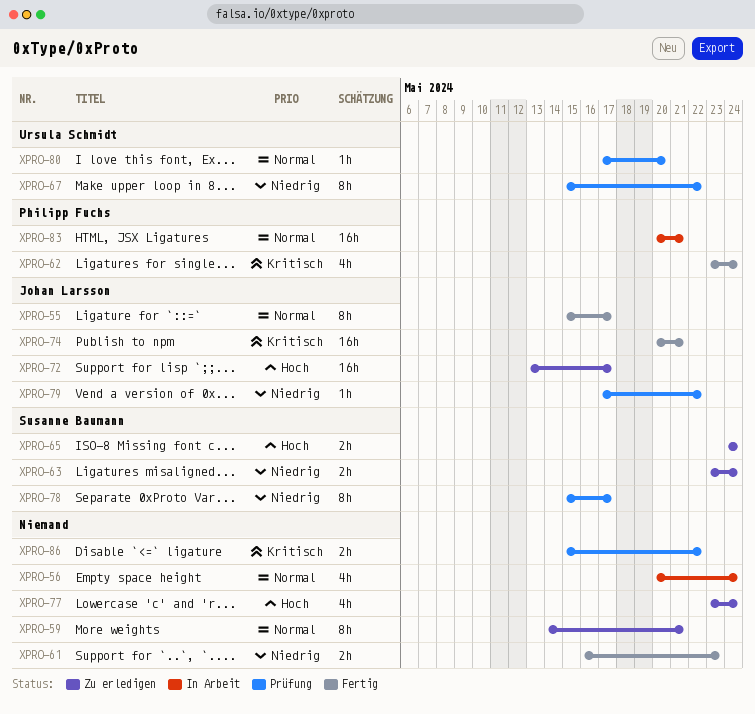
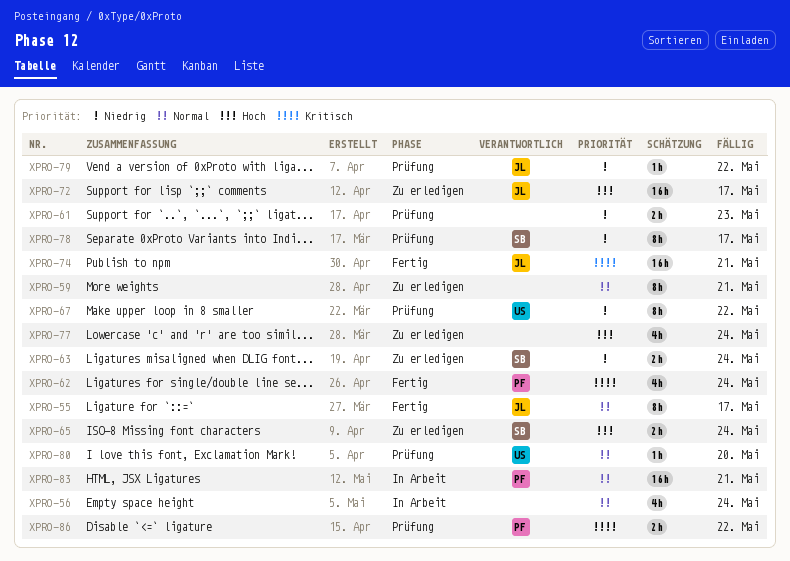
XPRO-61, status: Fertig -> Prüfung
XPRO-86, owner: none -> Philipp Fuchs

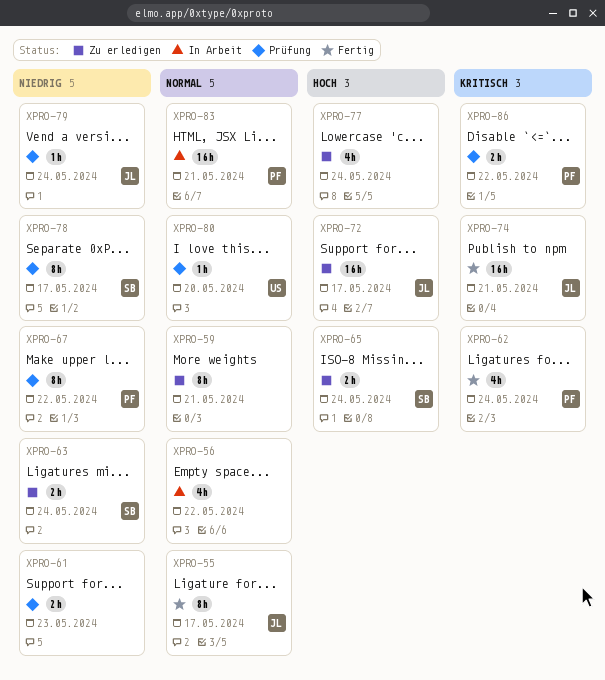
XPRO-56, due: May 24 -> May 22
XPRO-67, owner: US -> PF
XPRO-79, due: May 22 -> May 24

